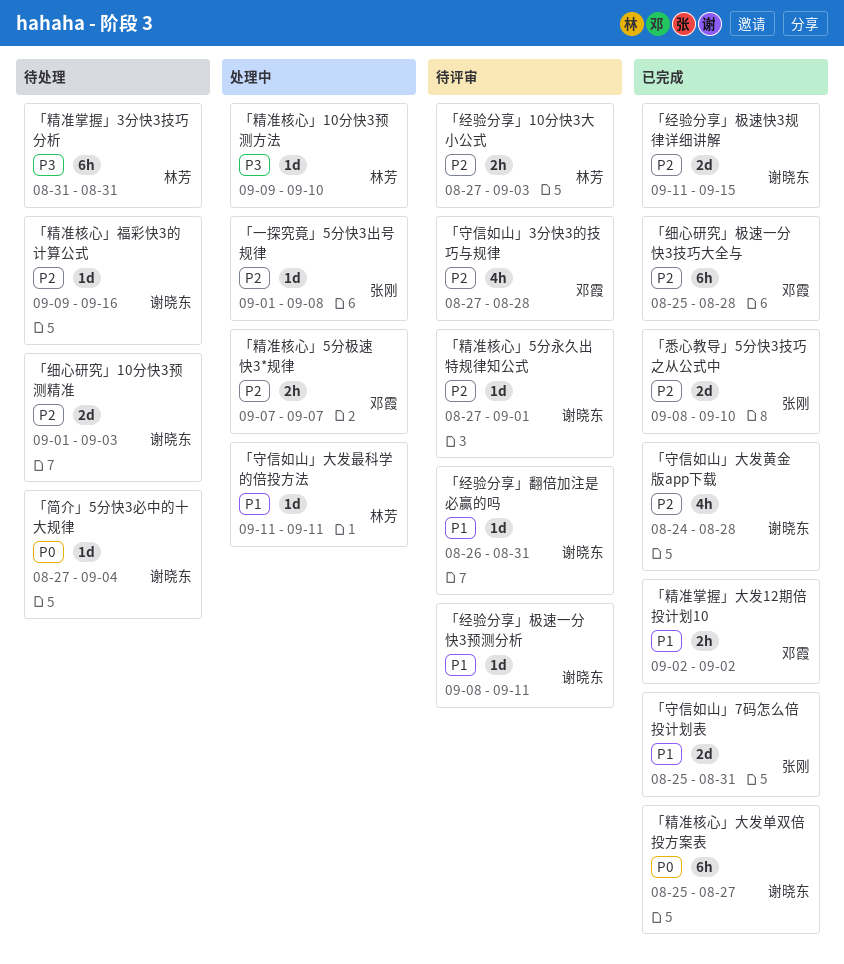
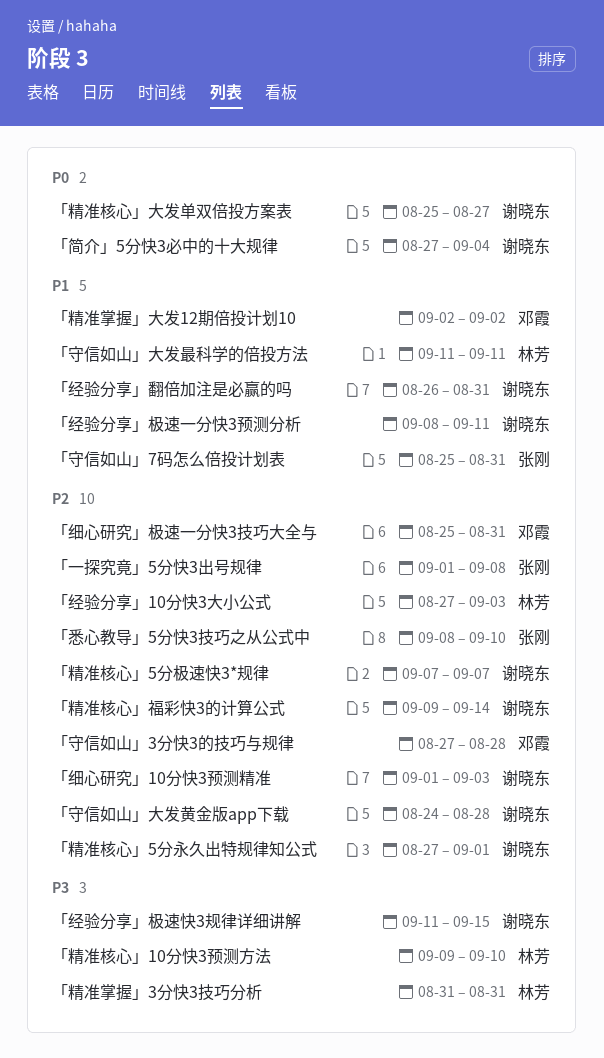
「精准核心」5分极速快3*规律, owner: 邓霞 -> 谢晓东
「精准核心」福彩快3的计算公式, due: Sep 16 -> Sep 14
「细心研究」极速一分快3技巧大全与, due: Aug 28 -> Aug 31
「经验分享」极速快3规律详细讲解, priority: P2 -> P3

